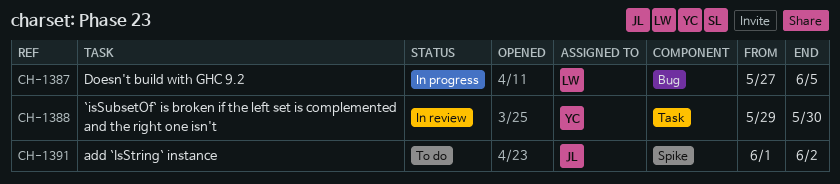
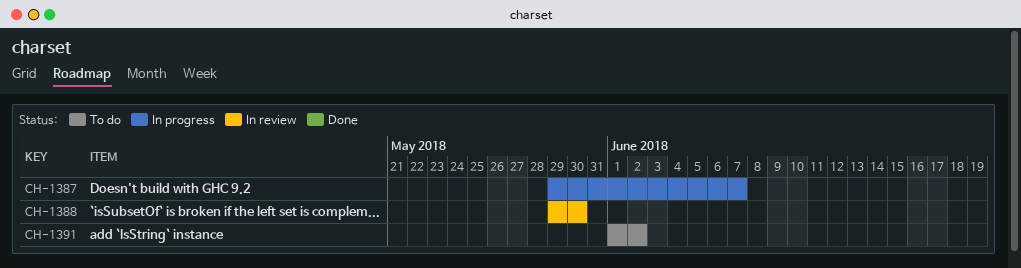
CH-1387, start: May 27 -> May 29
CH-1387, due: Jun 5 -> Jun 7

